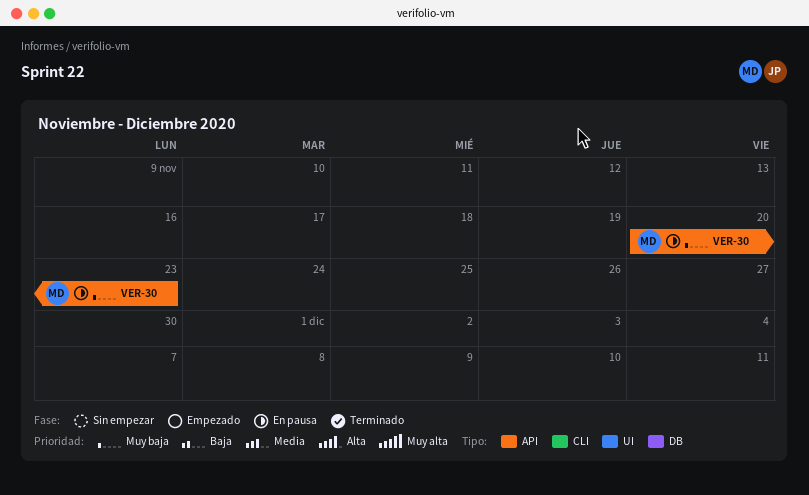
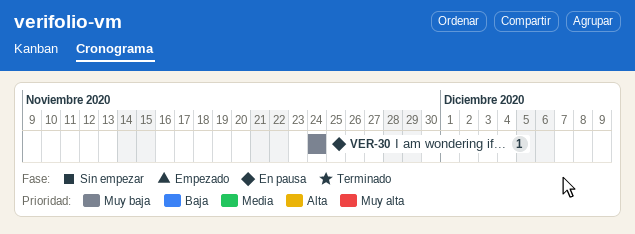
VER-30, start: Nov 20 -> Nov 24
VER-30, due: Nov 23 -> Nov 24

